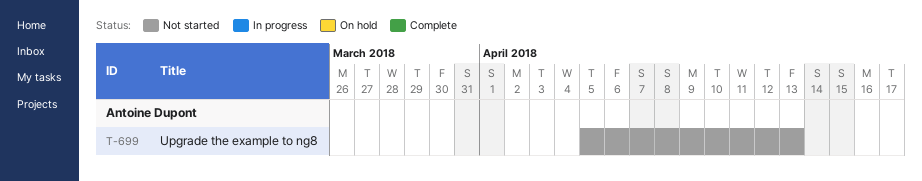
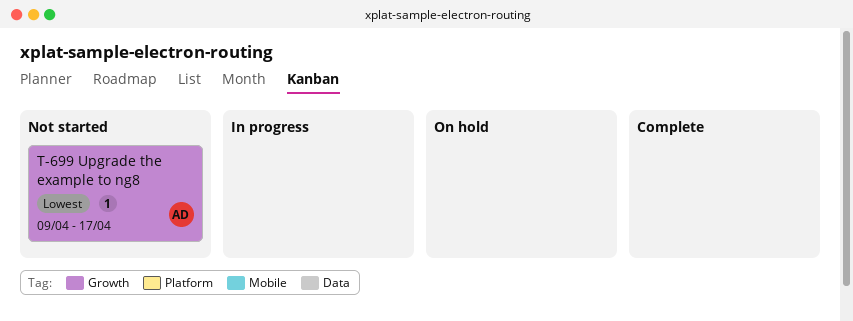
T-699, start: Apr 5 -> Apr 9
T-699, due: Apr 13 -> Apr 17

